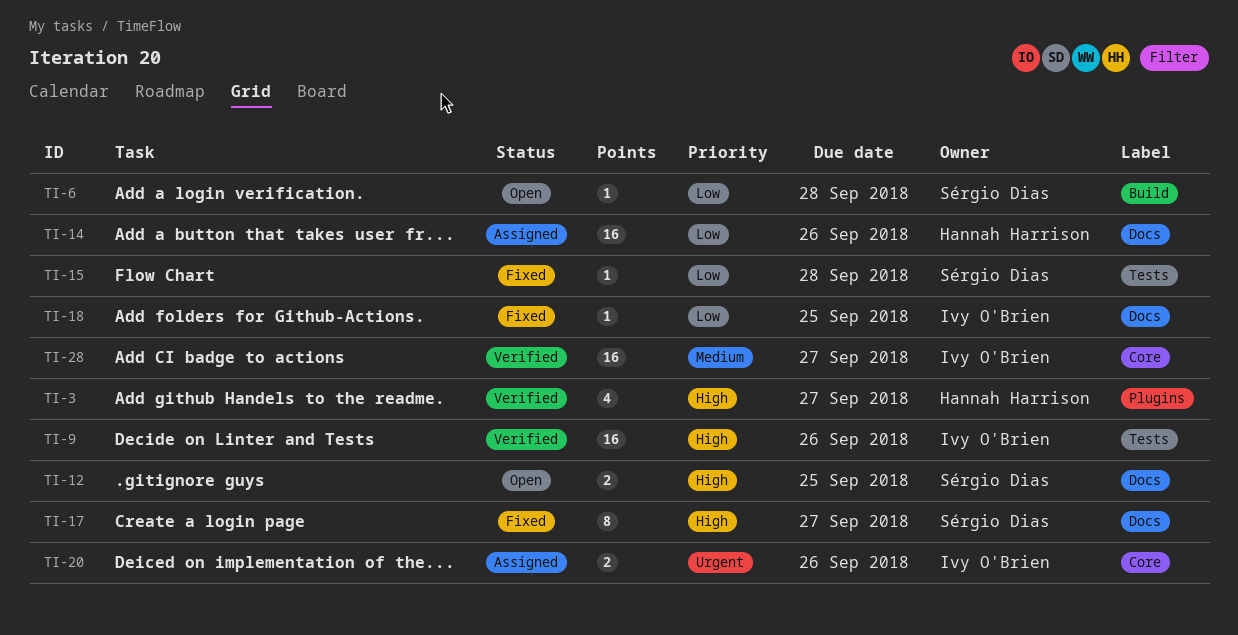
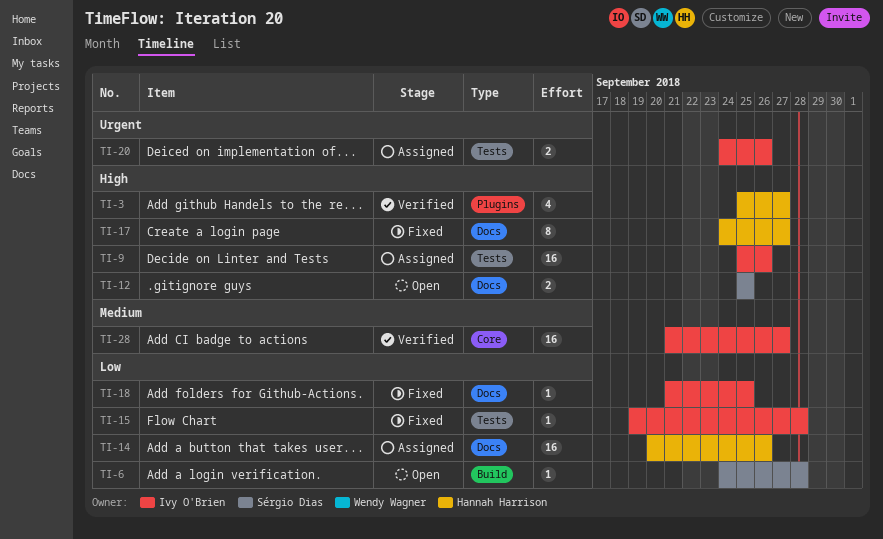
TI-9, status: Verified -> Assigned
TI-15, owner: Sérgio Dias -> Ivy O'Brien
TI-17, owner: Sérgio Dias -> Hannah Harrison
TI-20, label: Core -> Tests

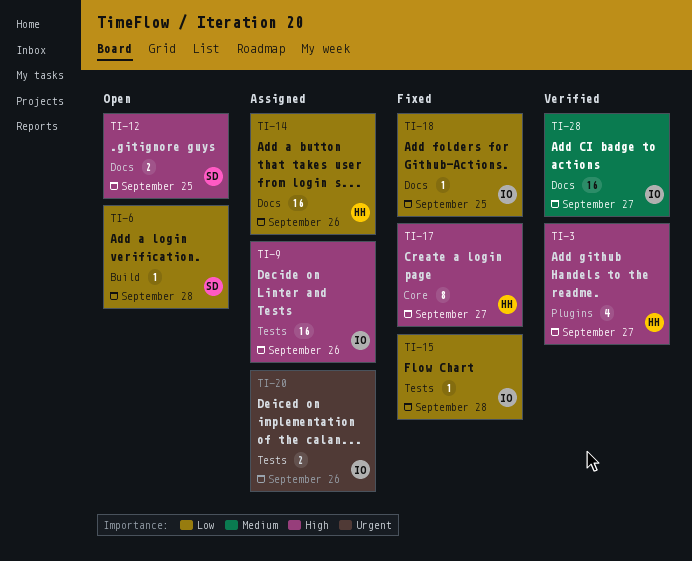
TI-17, label: Docs -> Core
TI-28, label: Core -> Docs

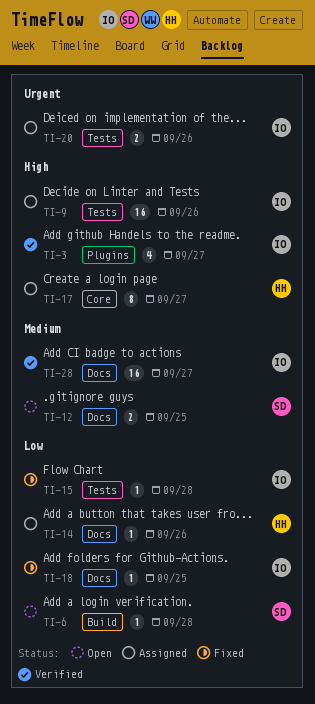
TI-3, owner: HH -> IO
TI-12, priority: High -> Medium
TI-14, estimate: 16 -> 1
TI-17, status: Fixed -> Assigned

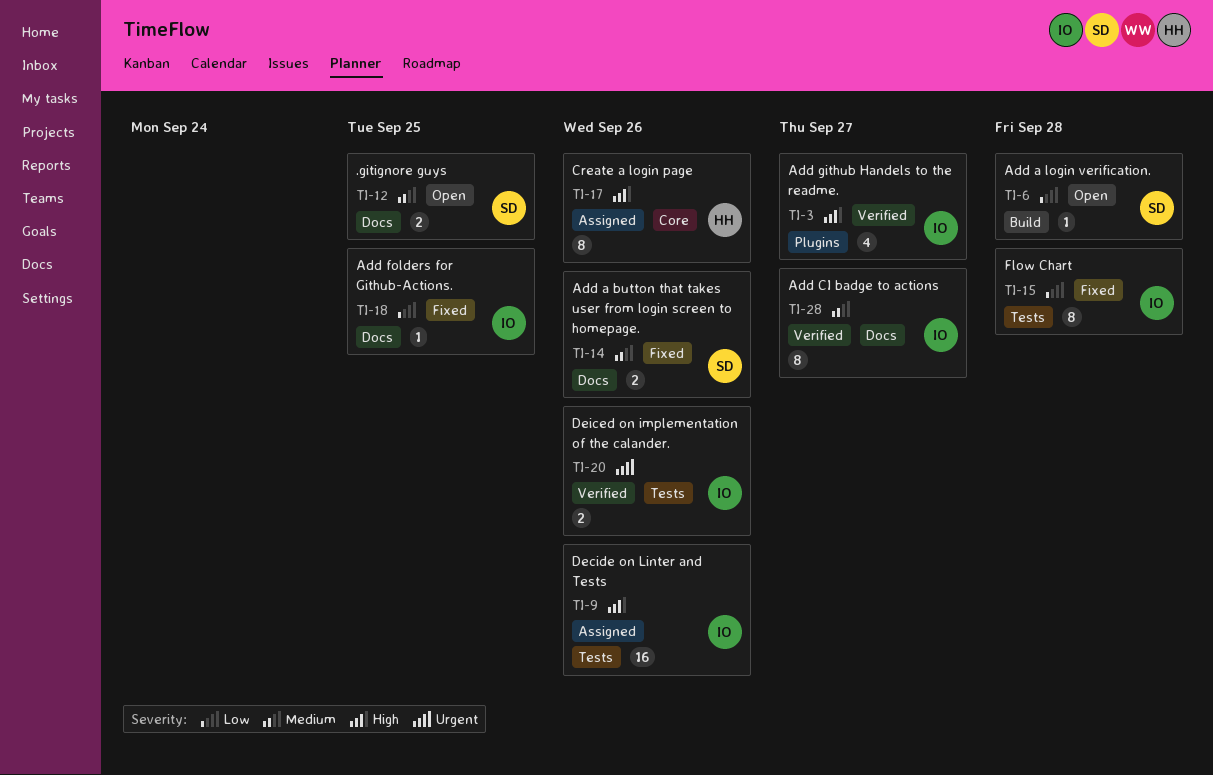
TI-14, status: Assigned -> Fixed
TI-14, owner: HH -> SD
TI-14, priority: Low -> Medium
TI-14, estimate: 1 -> 2
TI-15, estimate: 1 -> 8
TI-17, due: Sep 27 -> Sep 26
TI-20, status: Assigned -> Verified
TI-28, estimate: 16 -> 8

